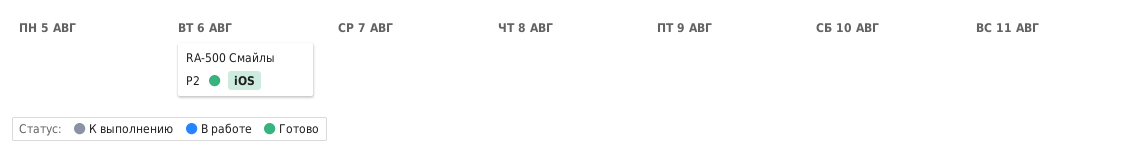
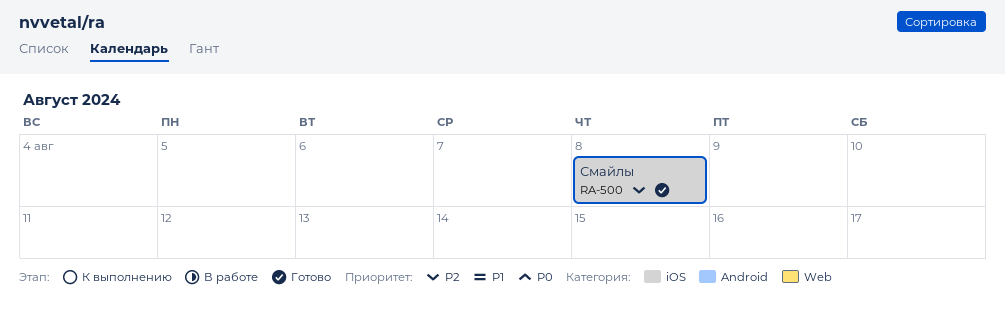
RA-500, due: Aug 6 -> Aug 8

